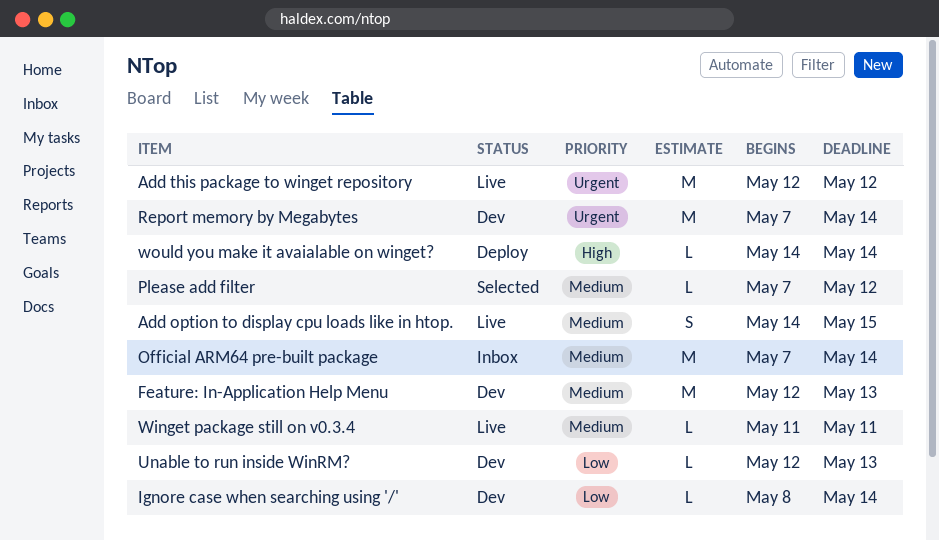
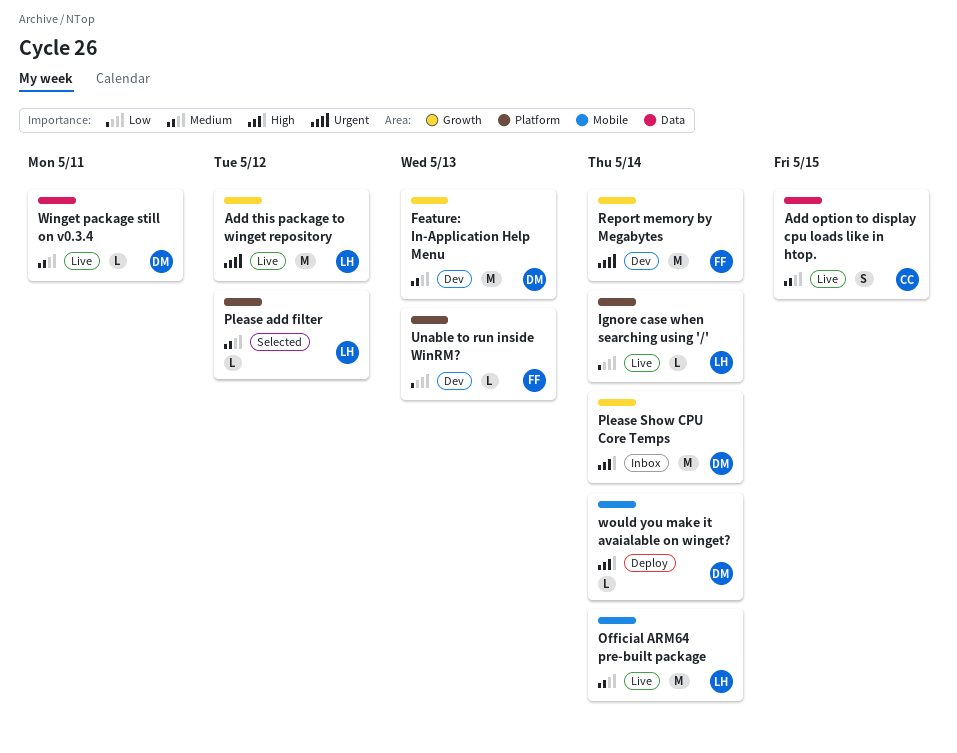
Ignore case when searching using '/', status: Dev -> Live
Official ARM64 pre-built package, status: Inbox -> Live
Please Show CPU Core Temps: none -> present

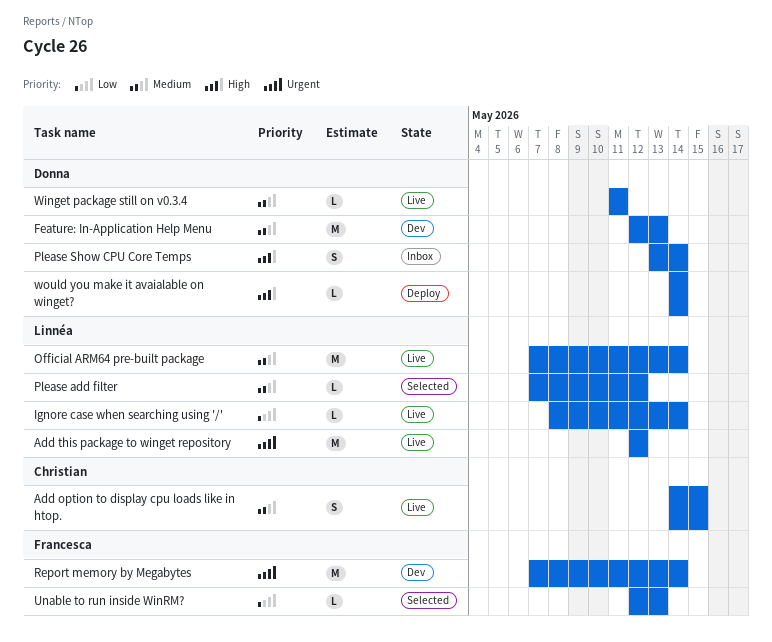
Please Show CPU Core Temps, estimate: M -> S
Unable to run inside WinRM?, status: Dev -> Selected

